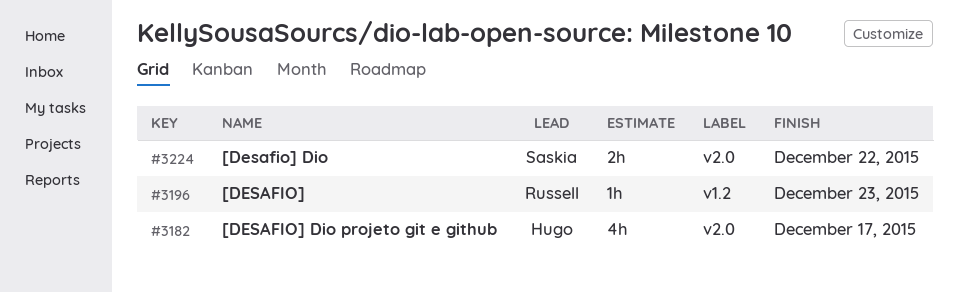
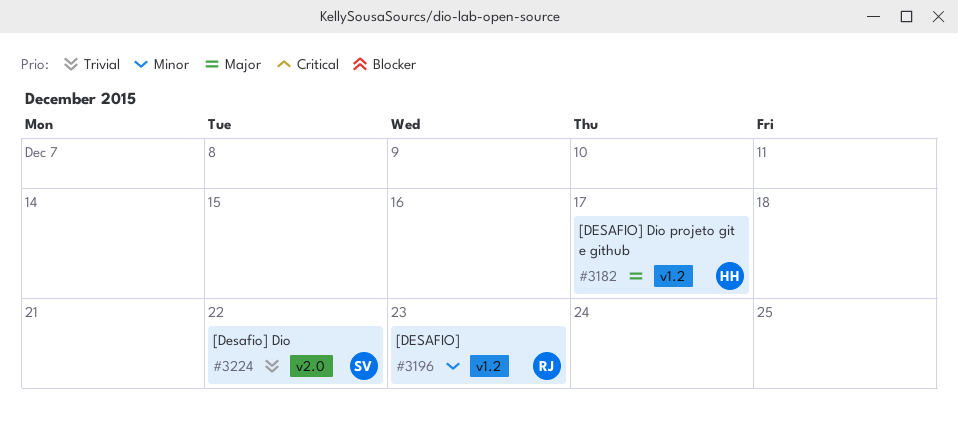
#3182, label: v2.0 -> v1.2

